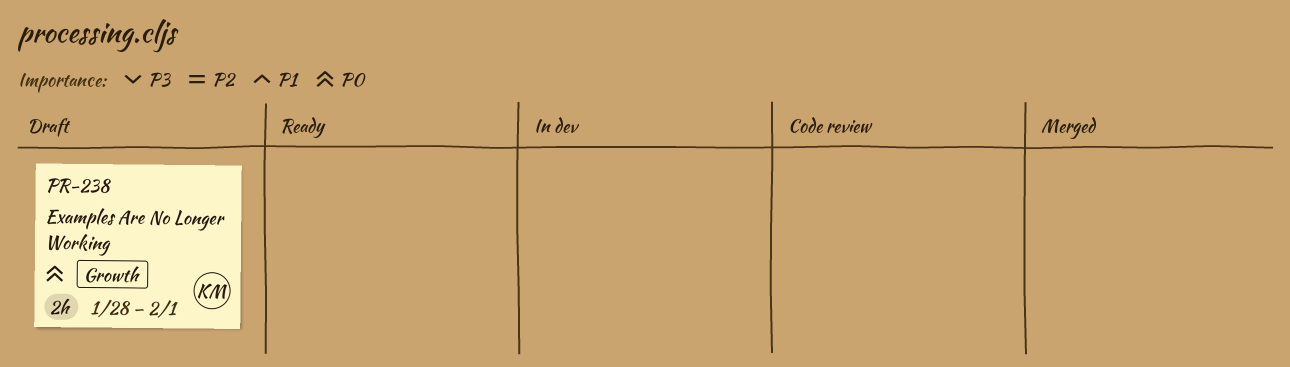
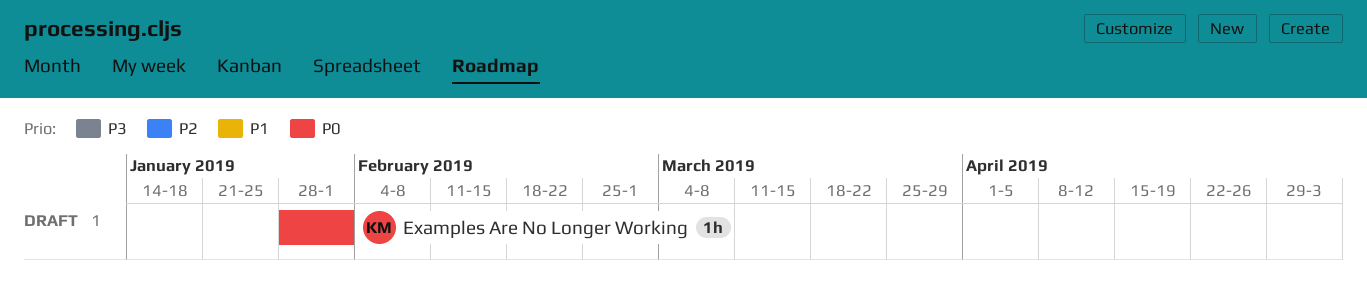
Examples Are No Longer Working, estimate: 2h -> 1h

